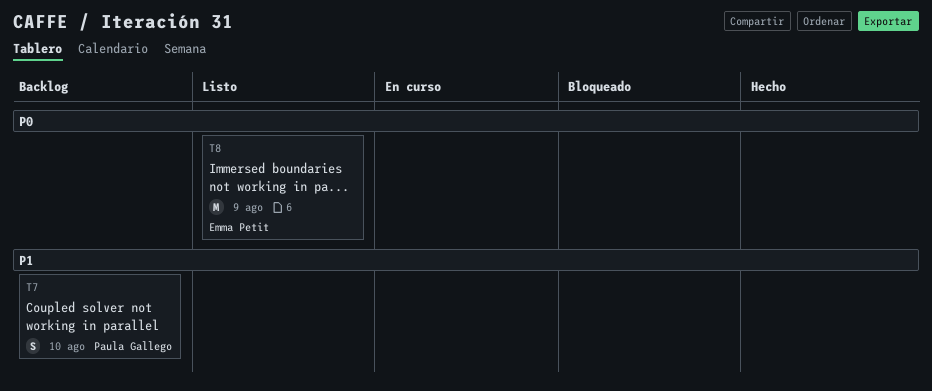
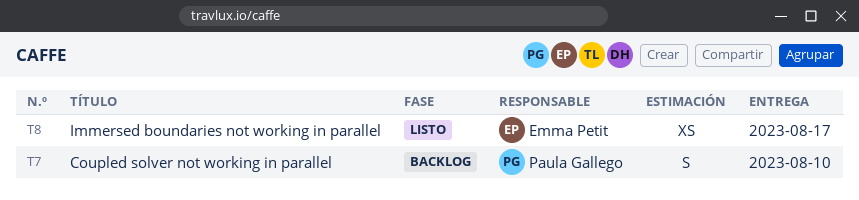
T8, estimate: M -> XS
T8, due: Aug 9 -> Aug 17

